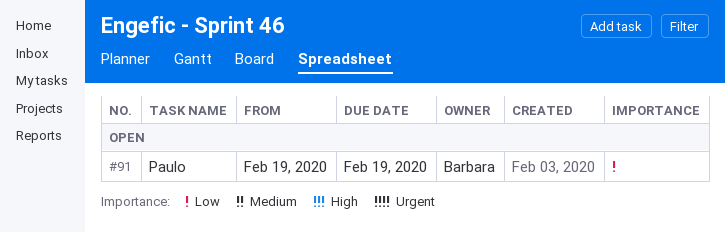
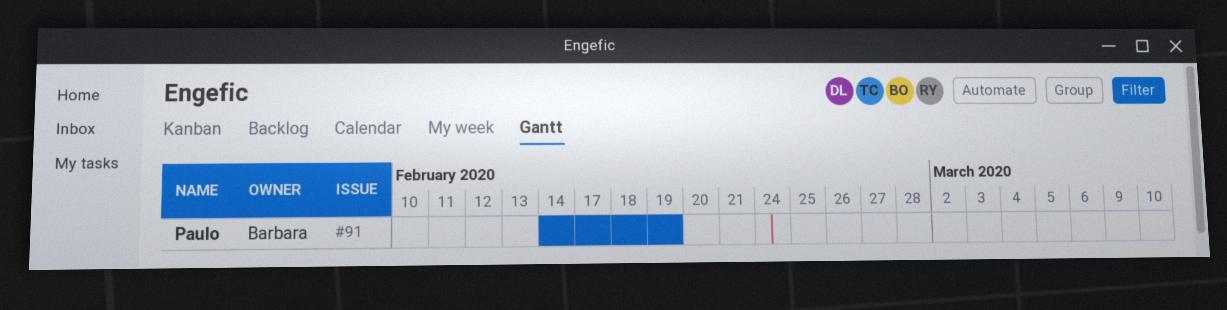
#91, start: Feb 19 -> Feb 14

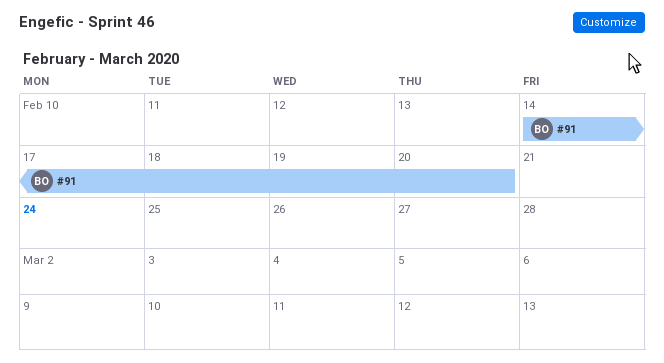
#91, due: Feb 19 -> Feb 20

